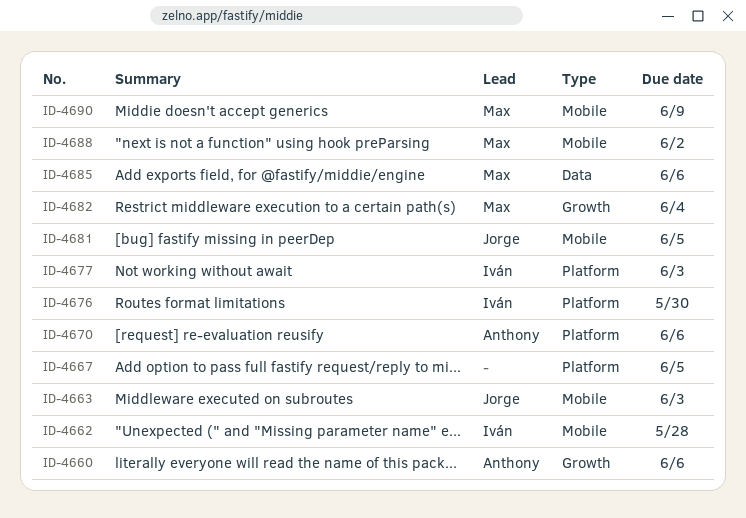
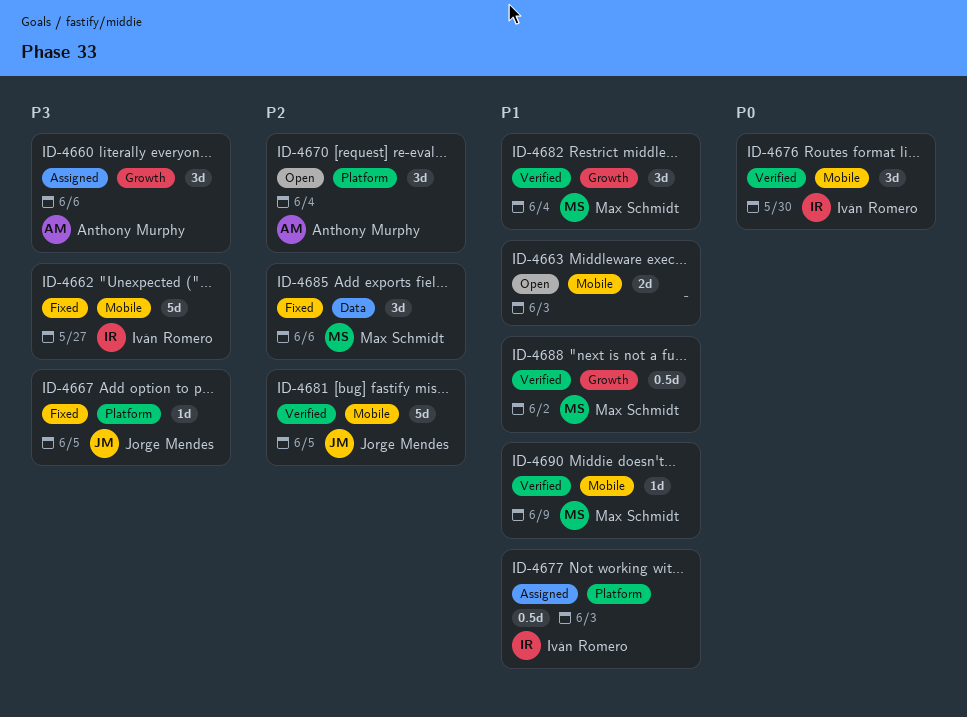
ID-4662, due: May 28 -> May 27
ID-4663, owner: Jorge Mendes -> none
ID-4667, owner: none -> Jorge Mendes
ID-4670, due: Jun 6 -> Jun 4
ID-4676, label: Platform -> Mobile
ID-4688, label: Mobile -> Growth

